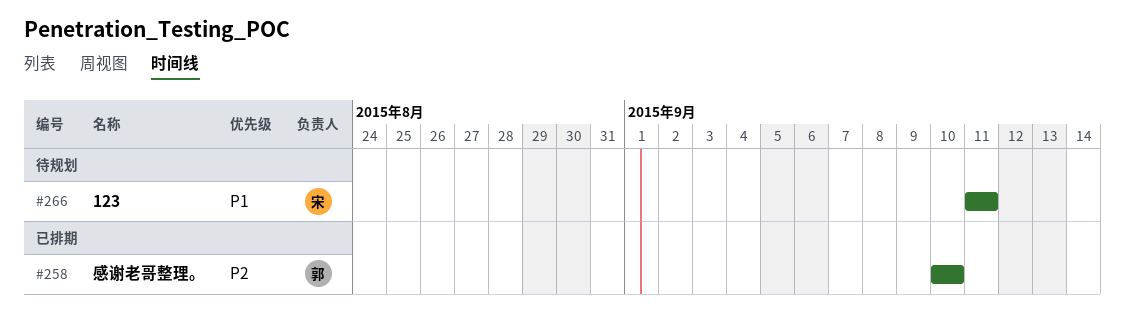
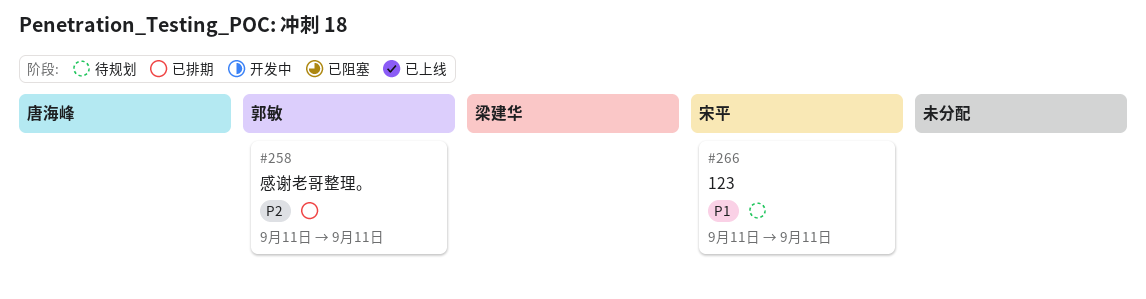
#258, start: Sep 10 -> Sep 11
#258, due: Sep 10 -> Sep 11

